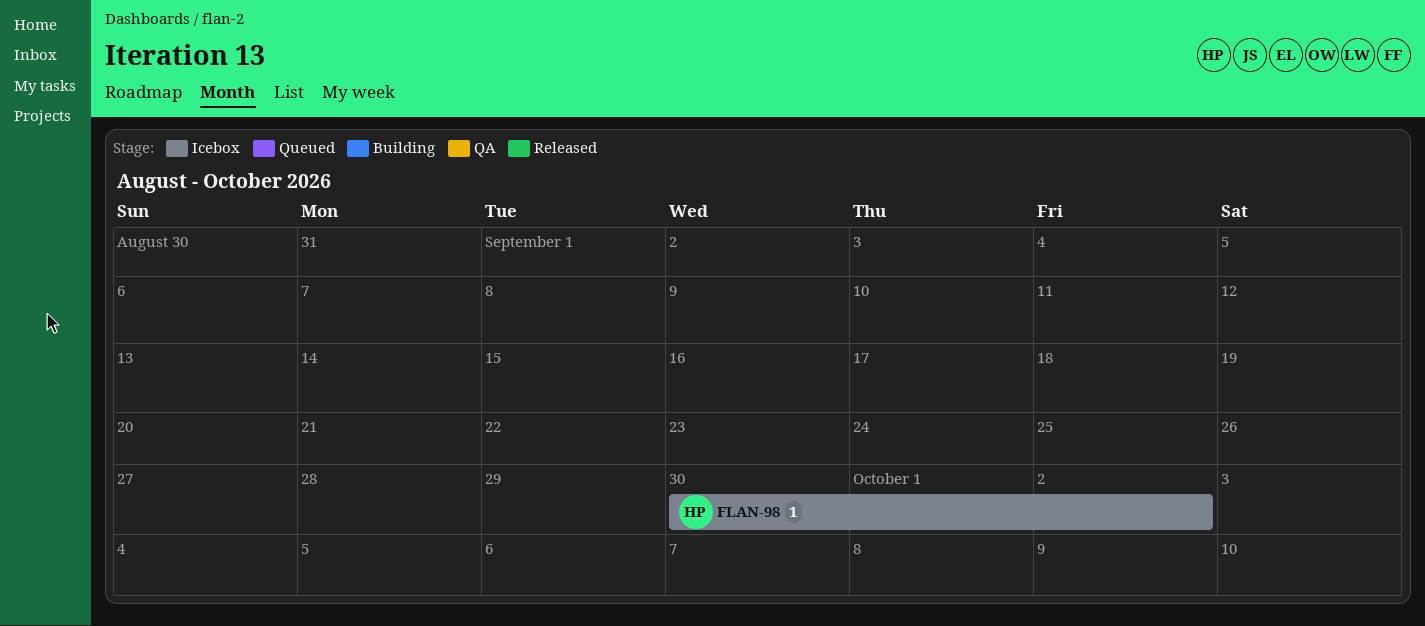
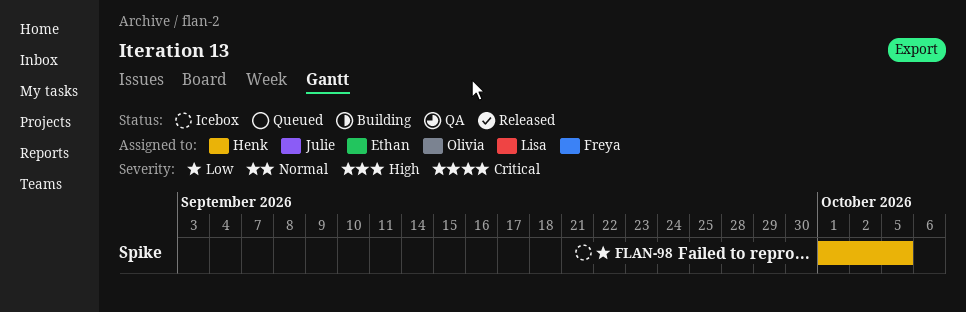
FLAN-98, start: Sep 30 -> Oct 1
FLAN-98, due: Oct 2 -> Oct 5

